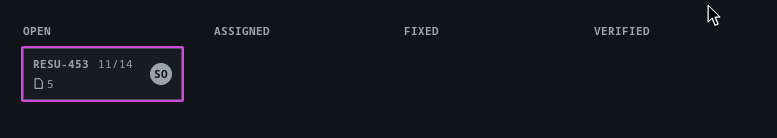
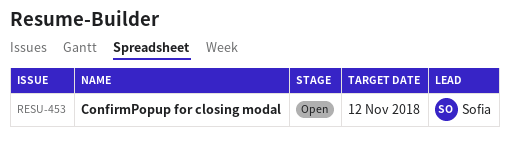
RESU-453, due: Nov 14 -> Nov 12

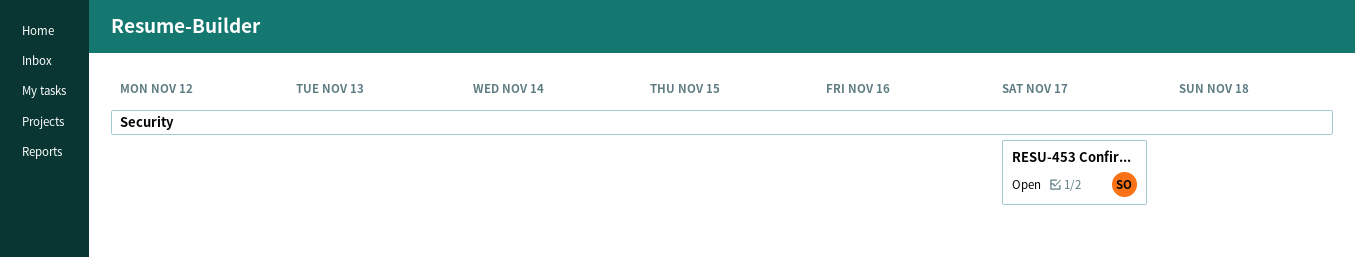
RESU-453, due: Nov 12 -> Nov 17

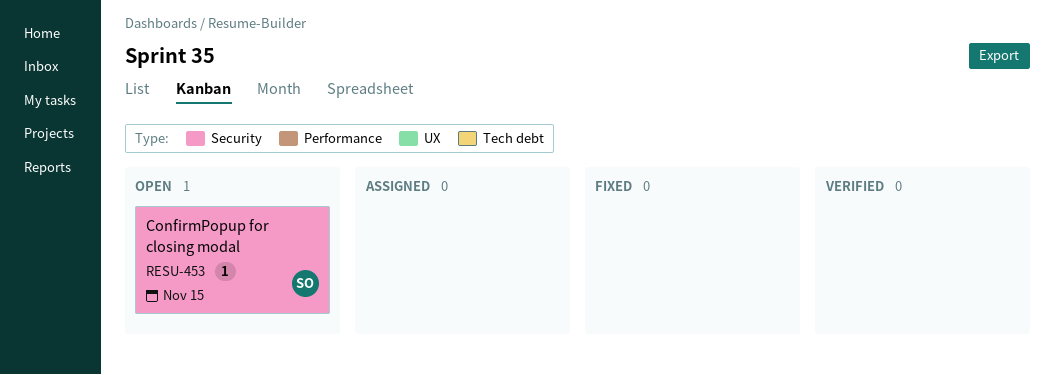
RESU-453, due: Nov 17 -> Nov 15

